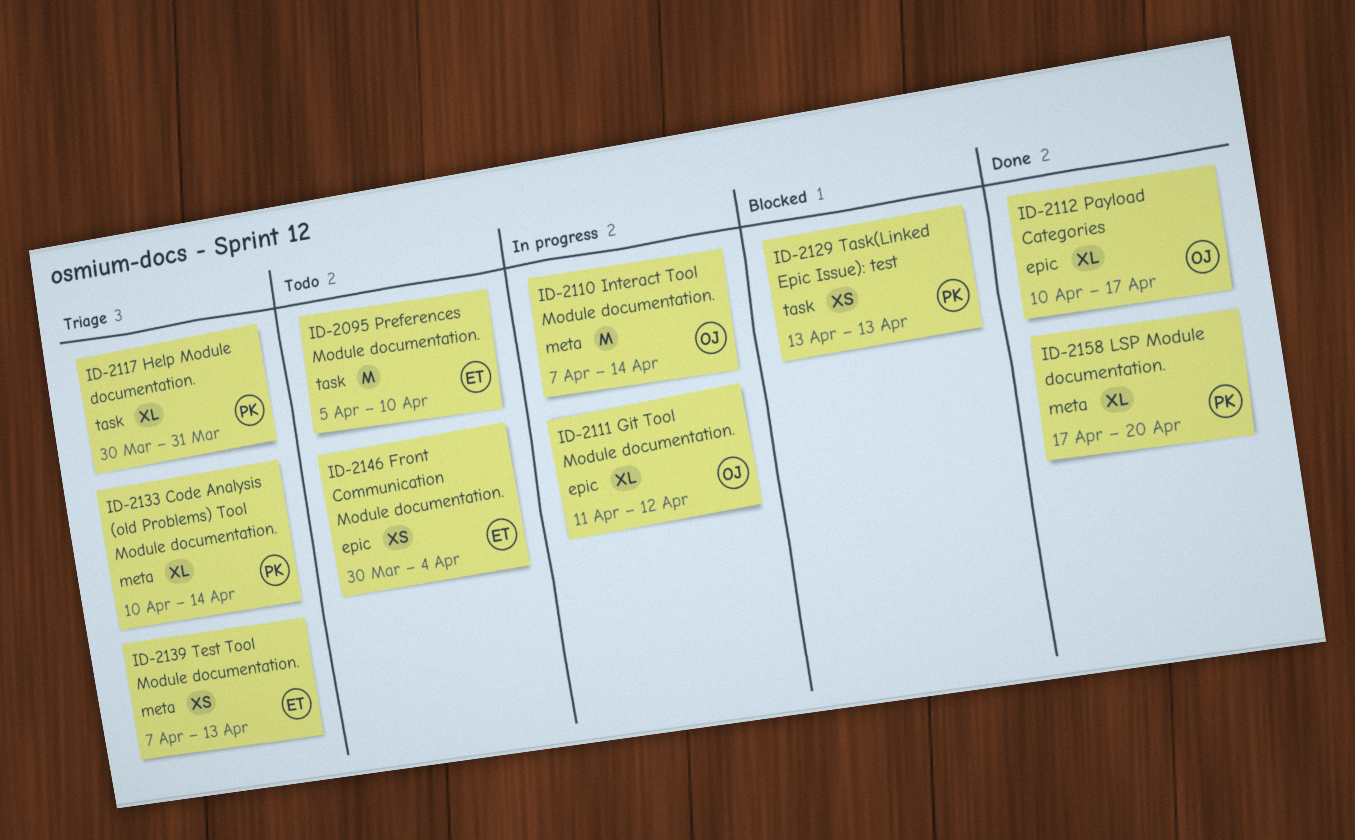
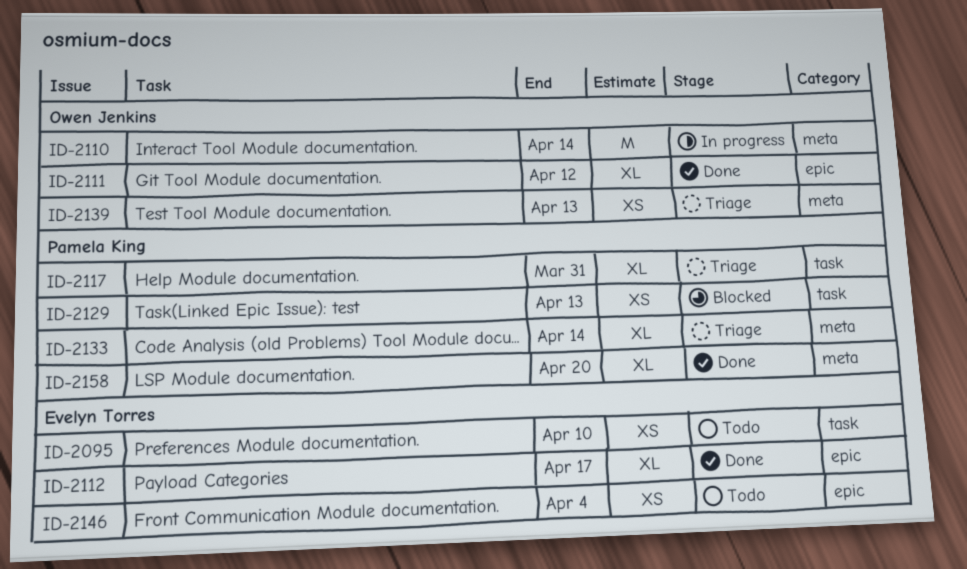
ID-2095, estimate: M -> XS
ID-2111, status: In progress -> Done
ID-2112, owner: Owen Jenkins -> Evelyn Torres
ID-2139, owner: Evelyn Torres -> Owen Jenkins

